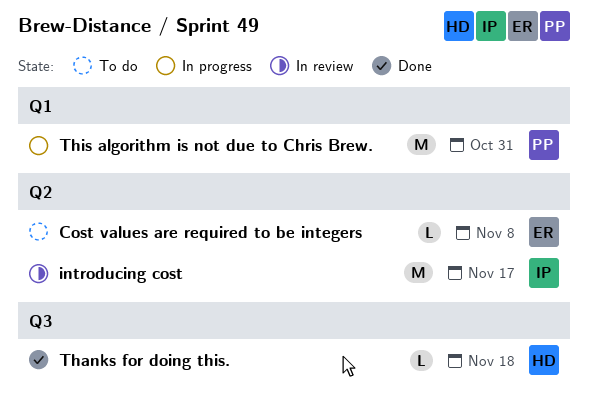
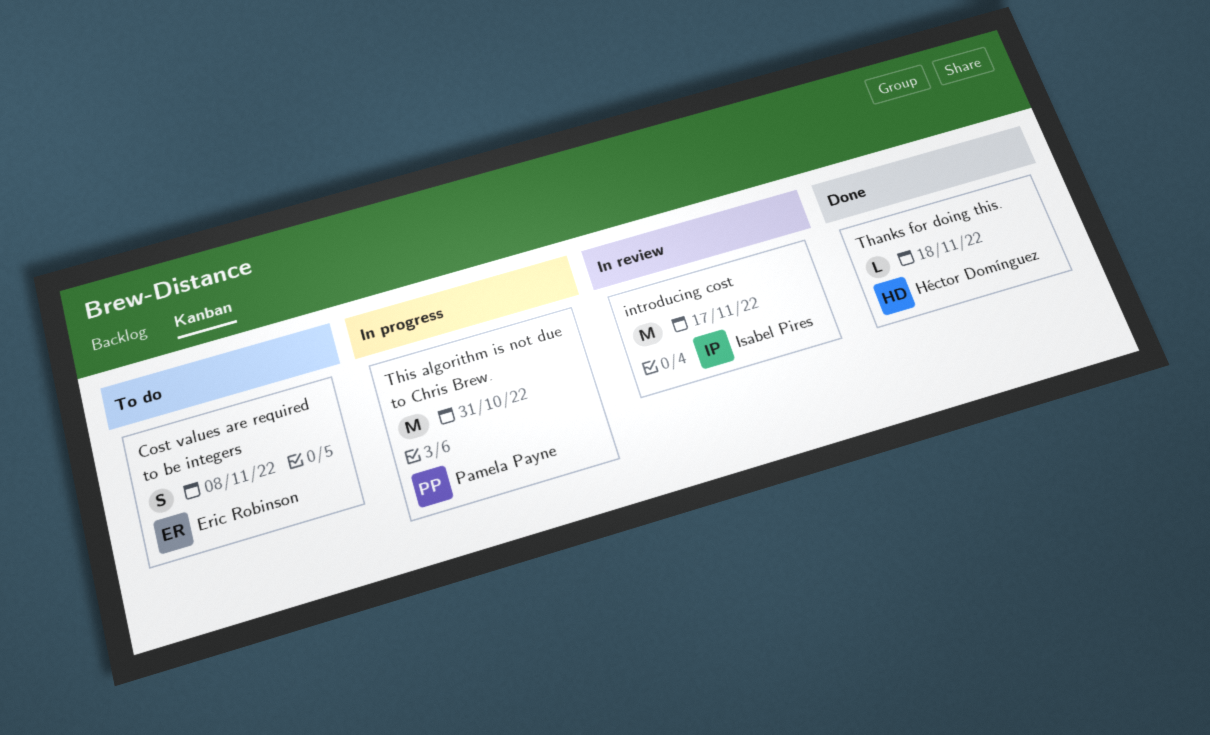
Cost values are required to be integers, estimate: L -> S

